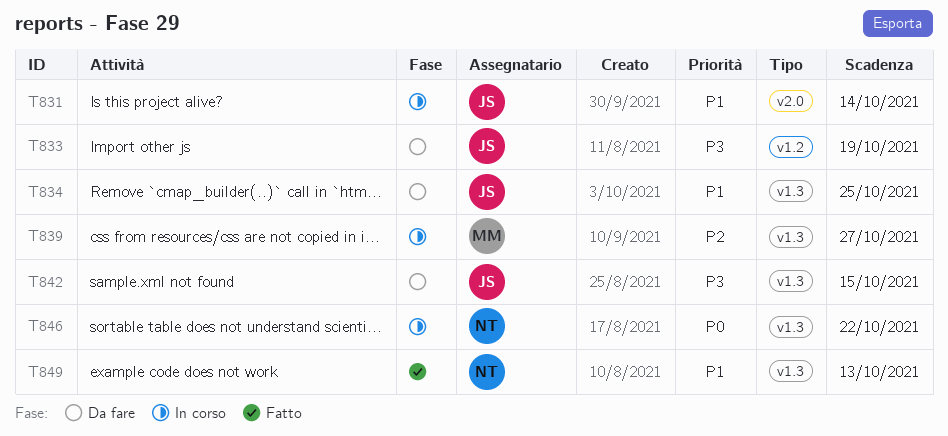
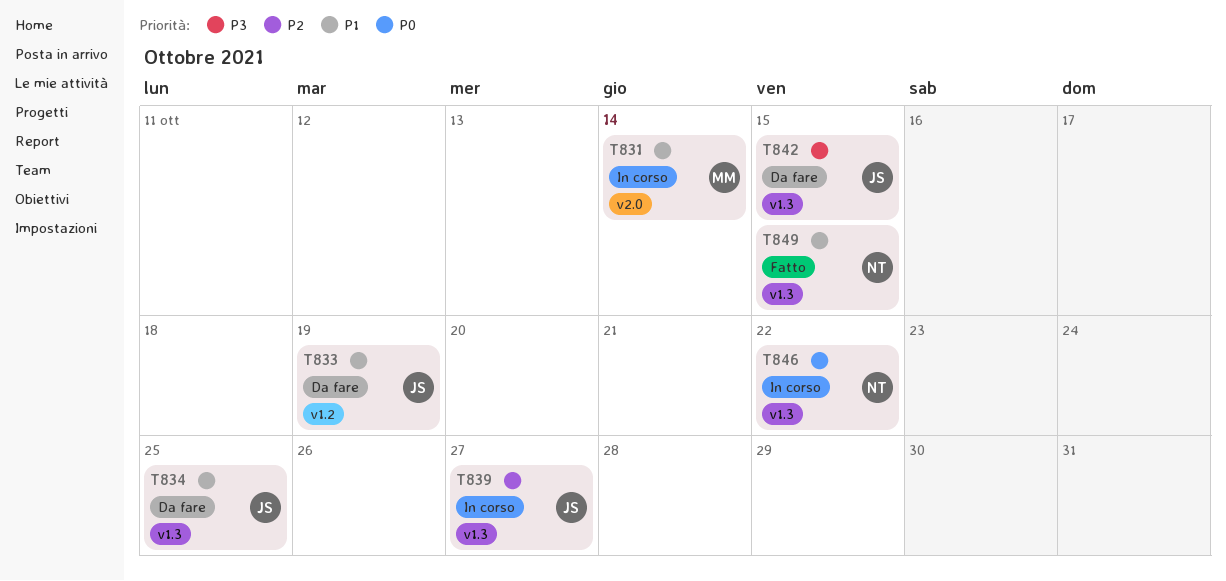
T831, owner: JS -> MM
T833, priority: P3 -> P1
T839, owner: MM -> JS
T849, due: Oct 13 -> Oct 15

